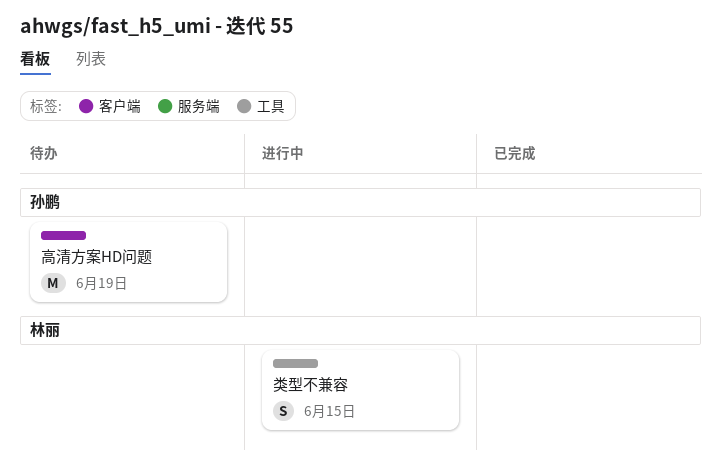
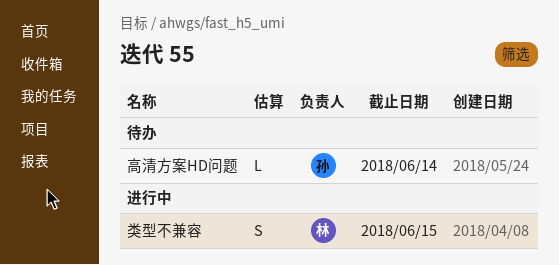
高清方案HD问题, estimate: M -> L
高清方案HD问题, due: Jun 19 -> Jun 14

